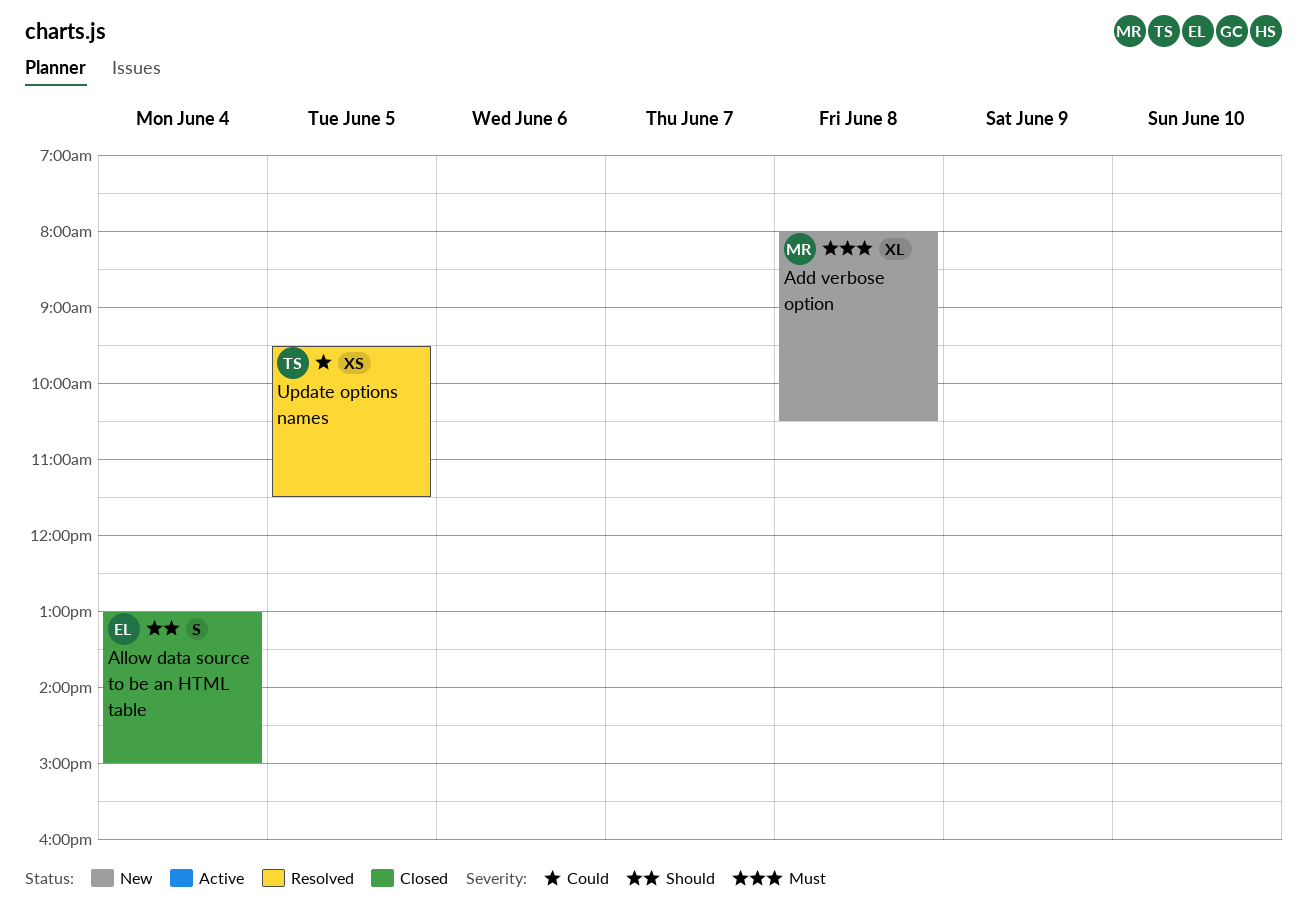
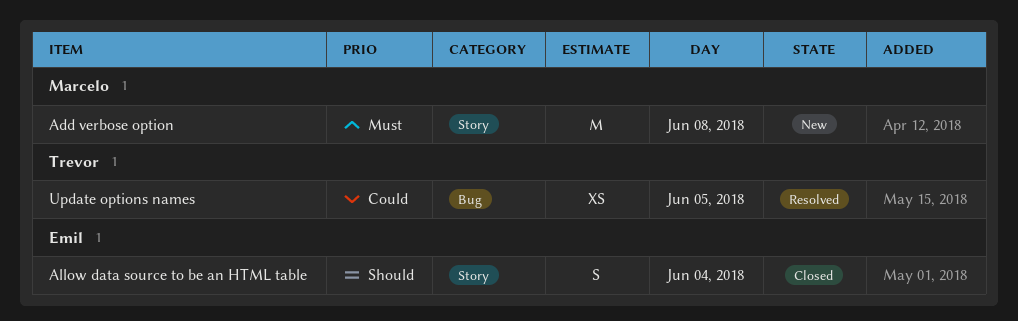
Add verbose option, estimate: XL -> M

